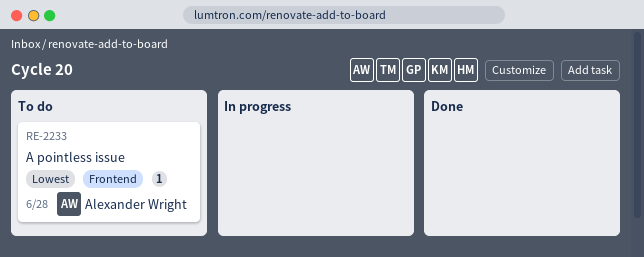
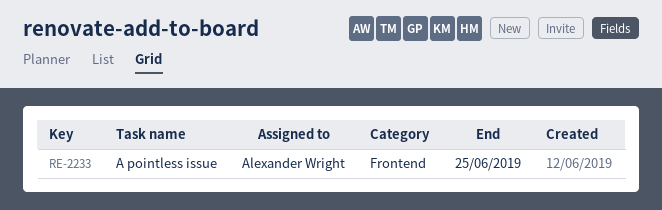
RE-2233, due: Jun 28 -> Jun 25

